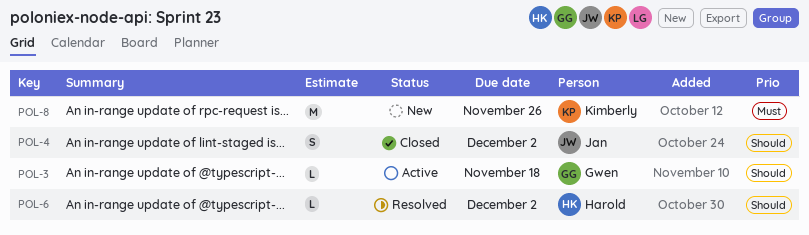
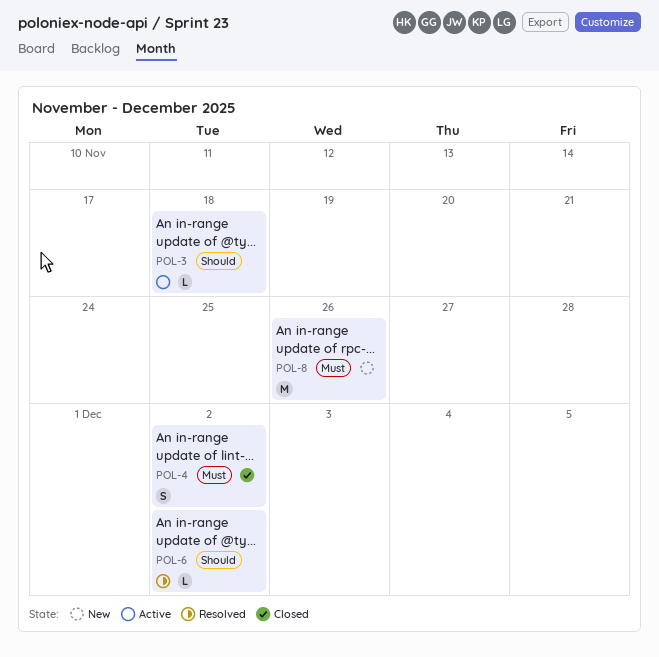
POL-4, priority: Should -> Must

